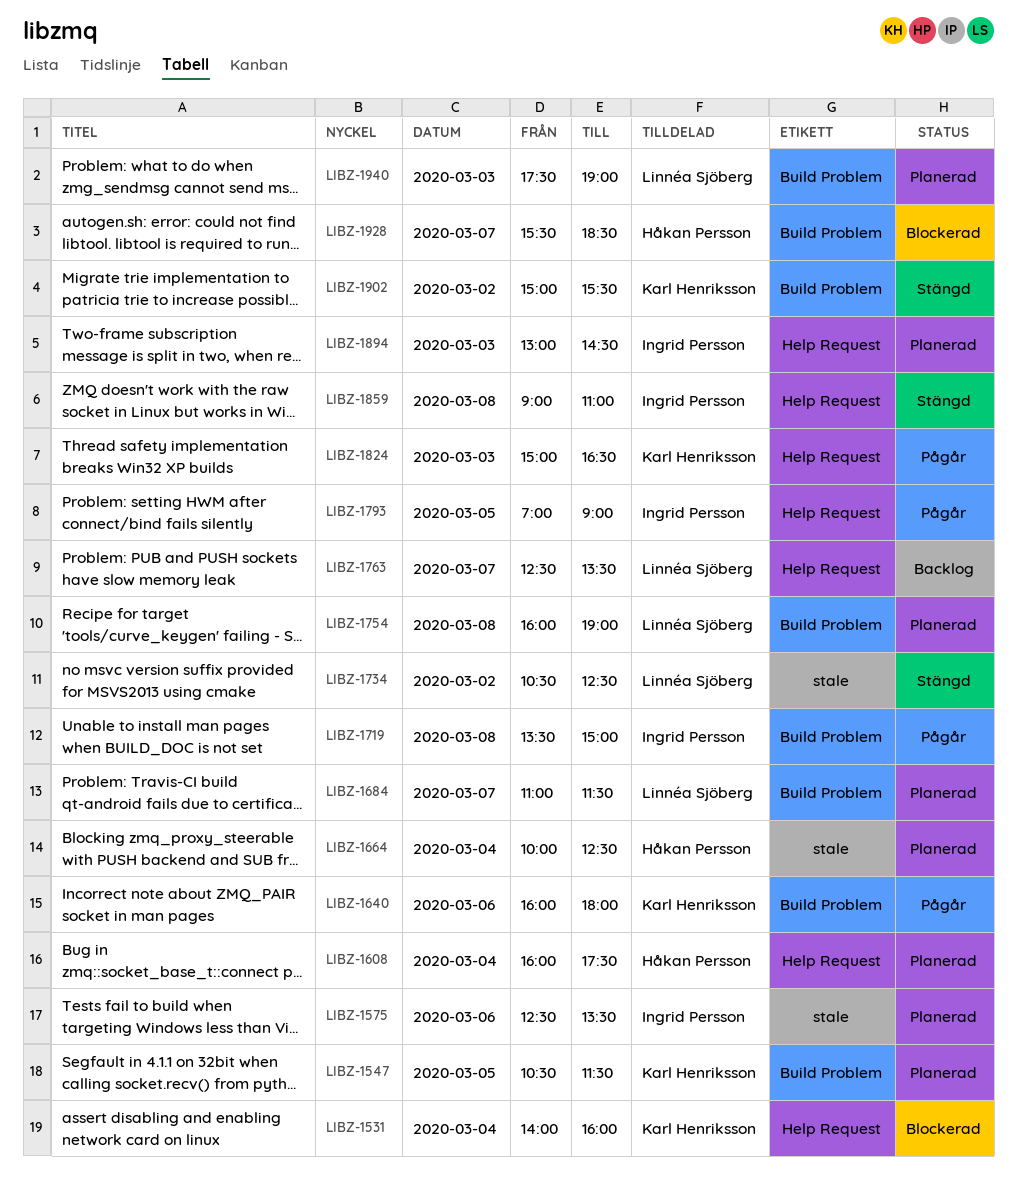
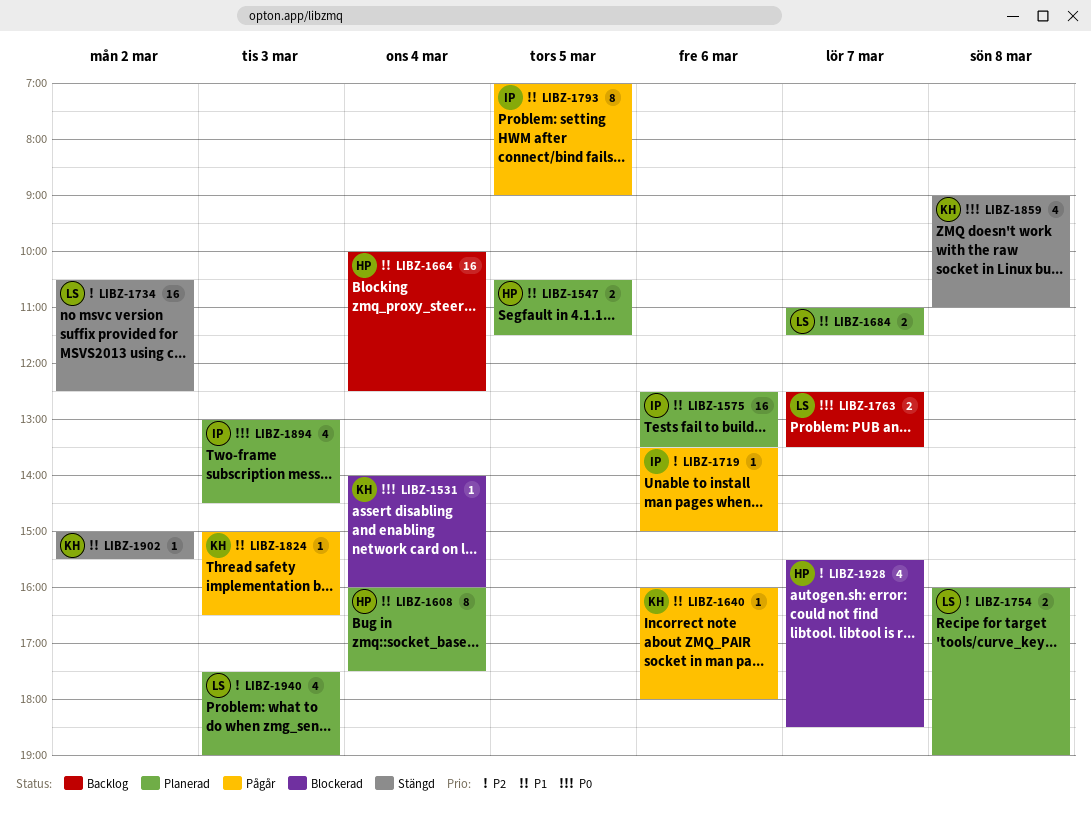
LIBZ-1547, owner: Karl Henriksson -> Håkan Persson
LIBZ-1664, status: Planerad -> Backlog
LIBZ-1719, day: Mar 8 -> Mar 6
LIBZ-1859, owner: Ingrid Persson -> Karl Henriksson

